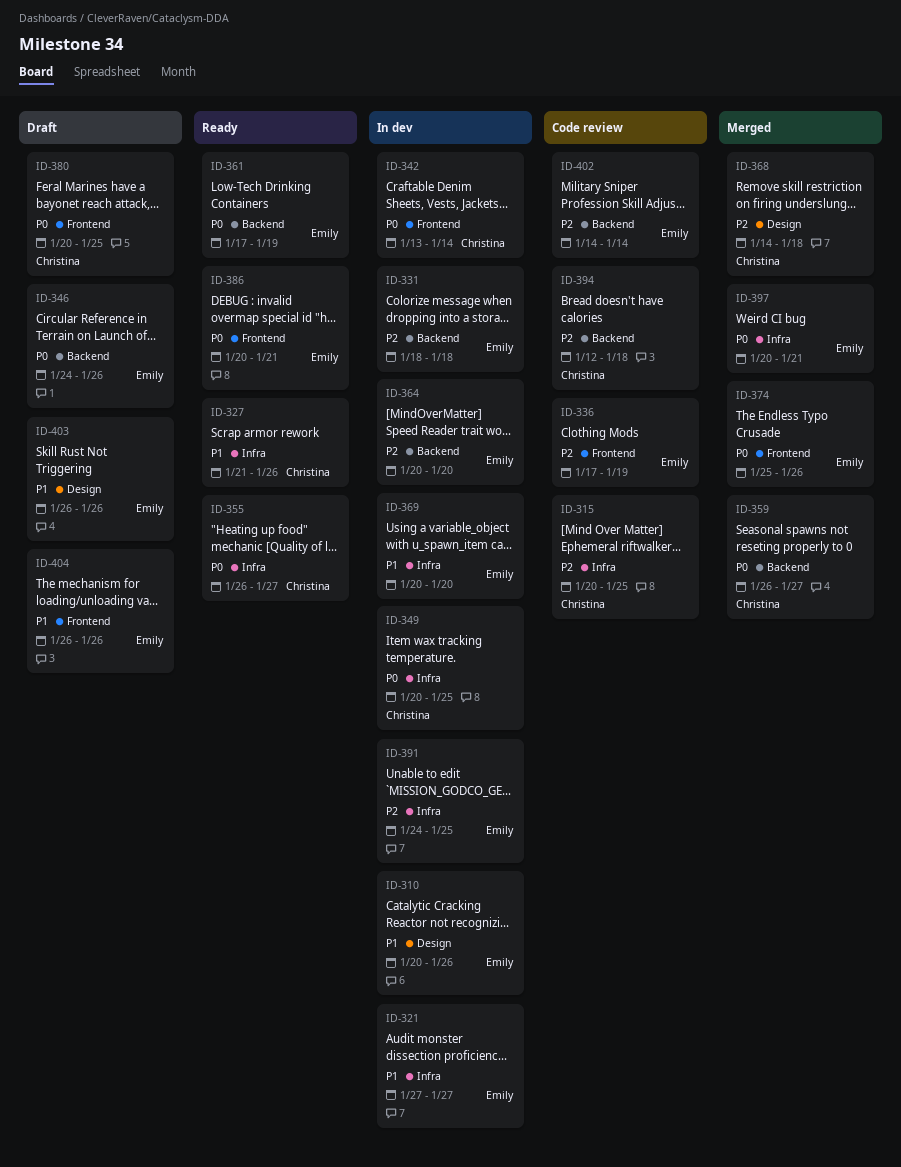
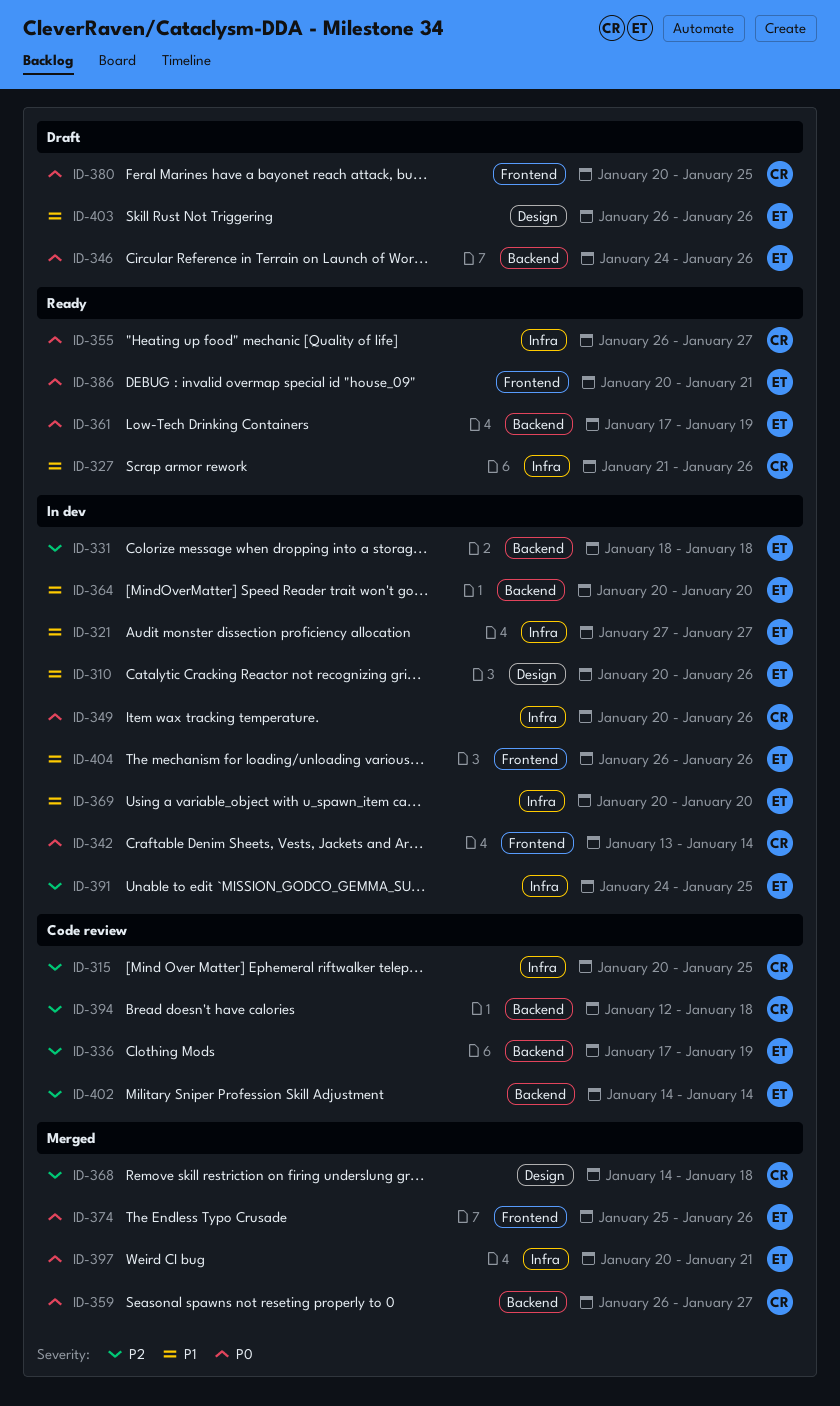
ID-336, label: Frontend -> Backend
ID-349, due: Jan 25 -> Jan 26
ID-364, priority: P2 -> P1
ID-404, status: Draft -> In dev

